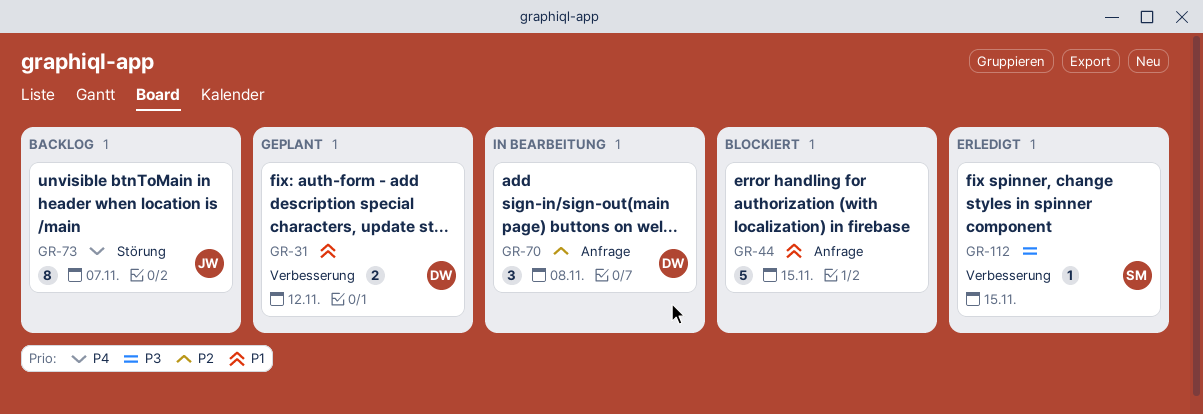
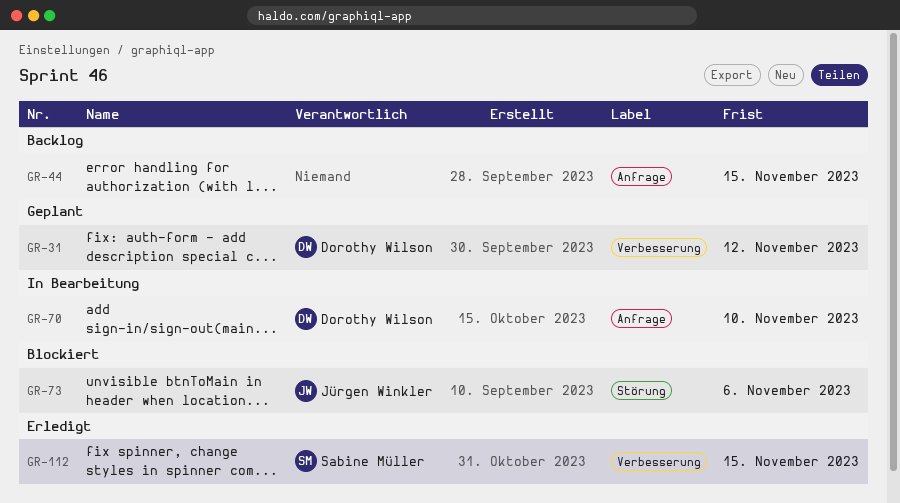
GR-44, status: Blockiert -> Backlog
GR-70, due: Nov 8 -> Nov 10
GR-73, status: Backlog -> Blockiert
GR-73, due: Nov 7 -> Nov 6

